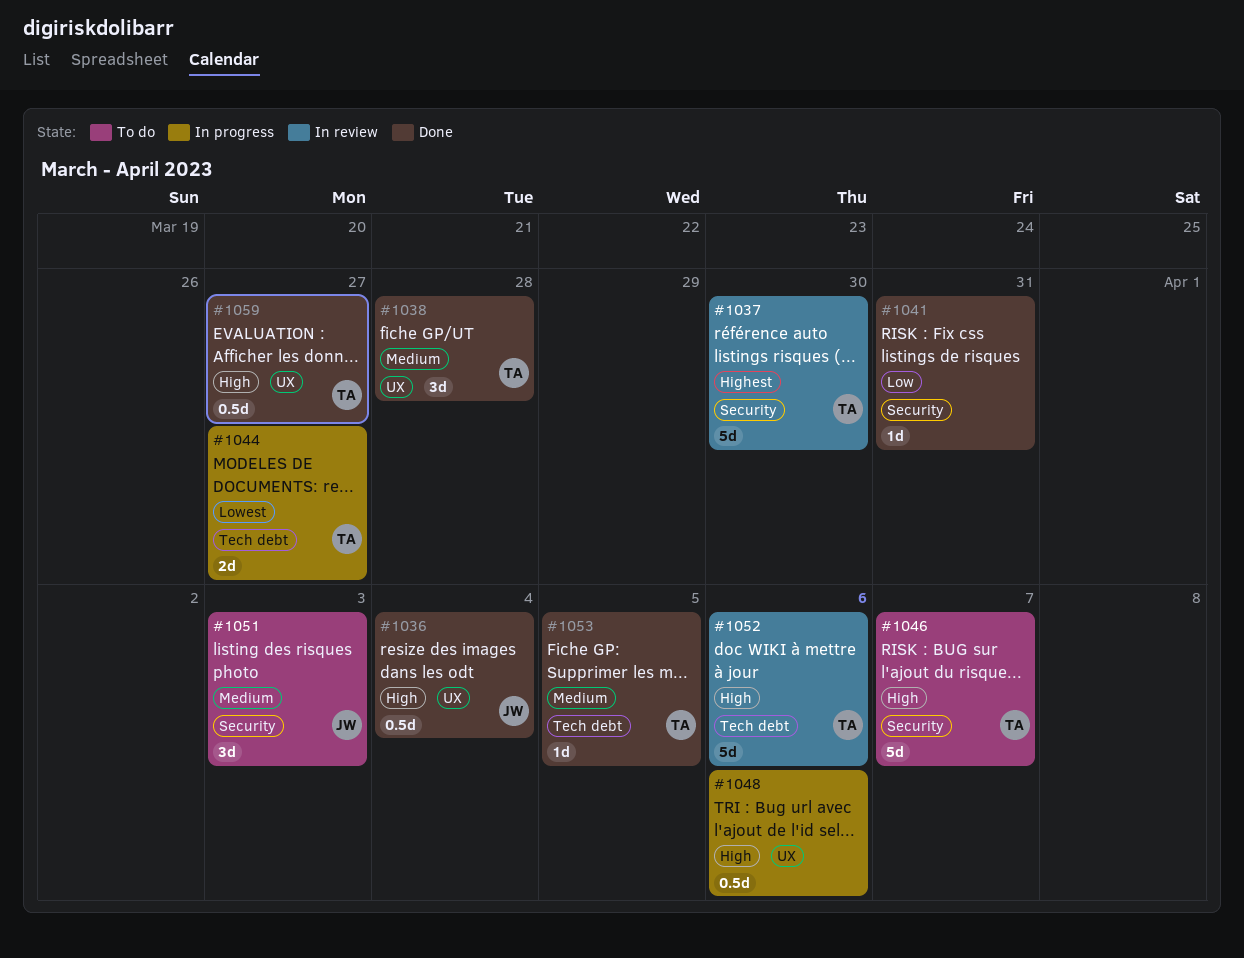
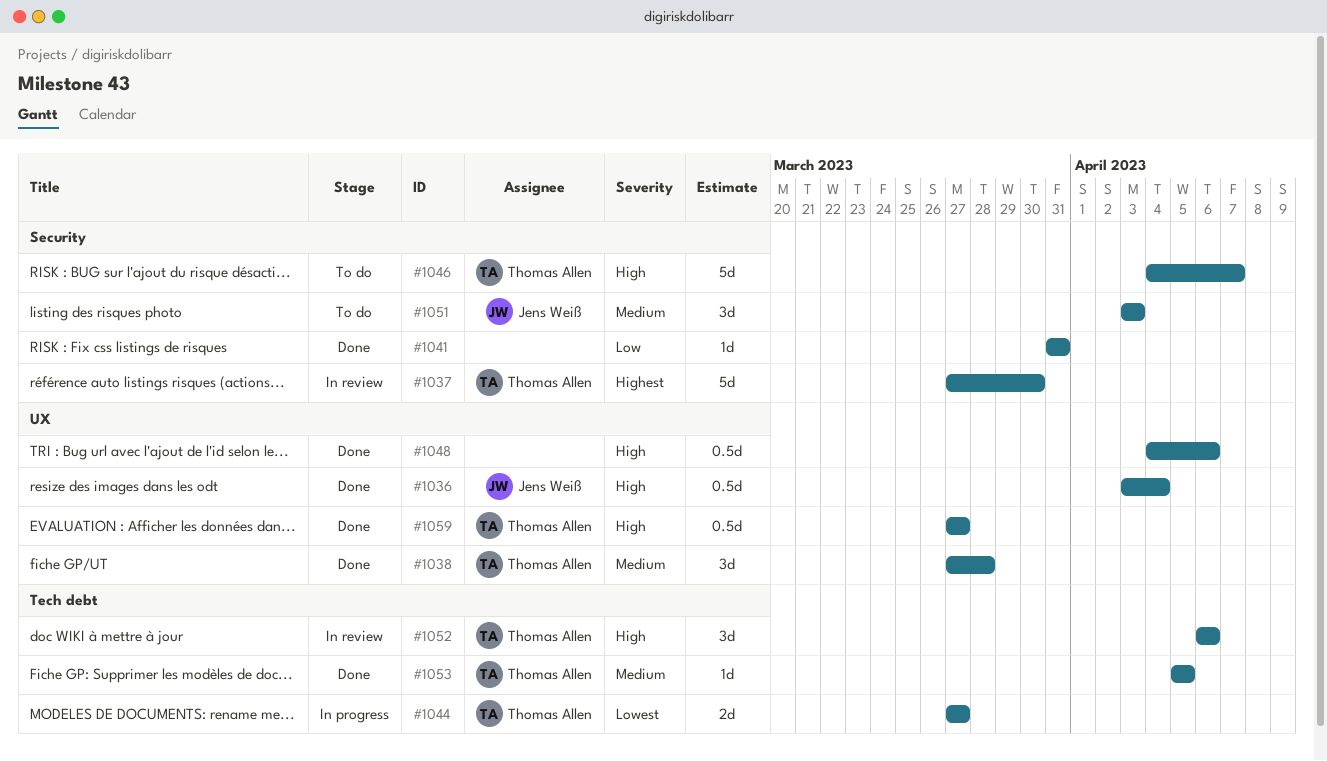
#1048, status: In progress -> Done
#1052, estimate: 5d -> 3d

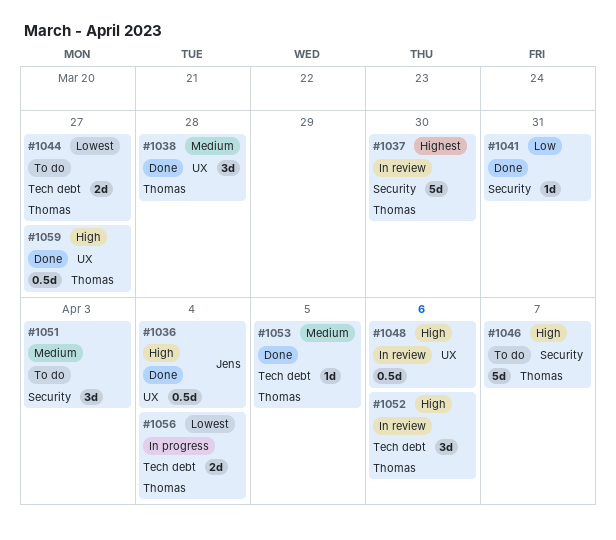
#1044, status: In progress -> To do
#1048, status: Done -> In review
#1051, owner: Jens Weiß -> none
#1056: none -> present

